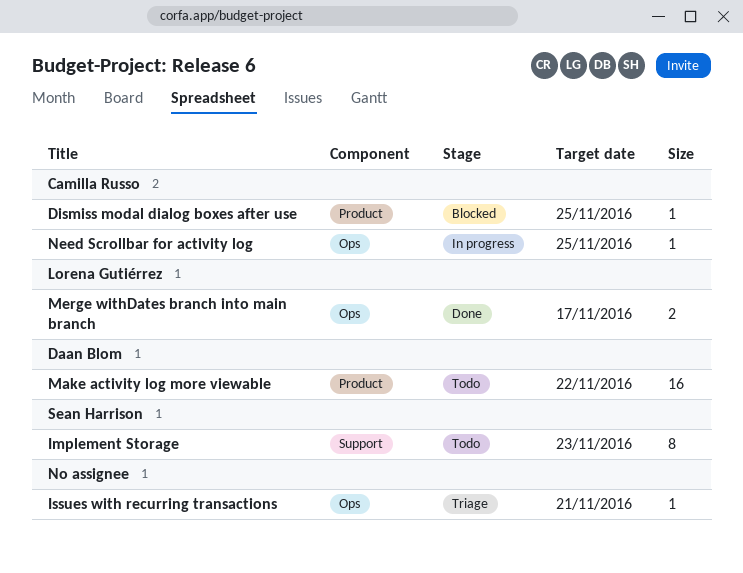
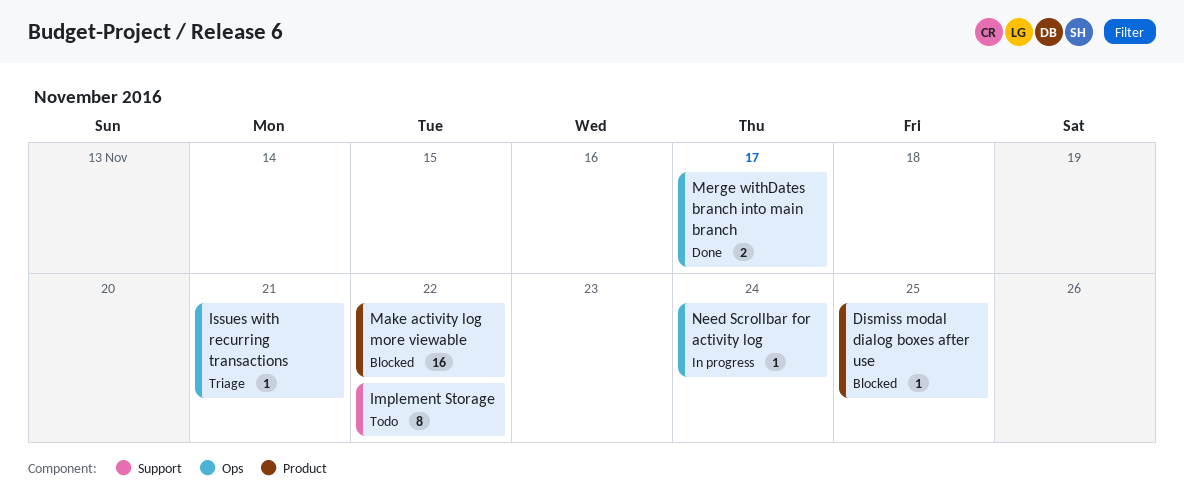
Implement Storage, due: Nov 23 -> Nov 22
Make activity log more viewable, status: Todo -> Blocked
Need Scrollbar for activity log, due: Nov 25 -> Nov 24

